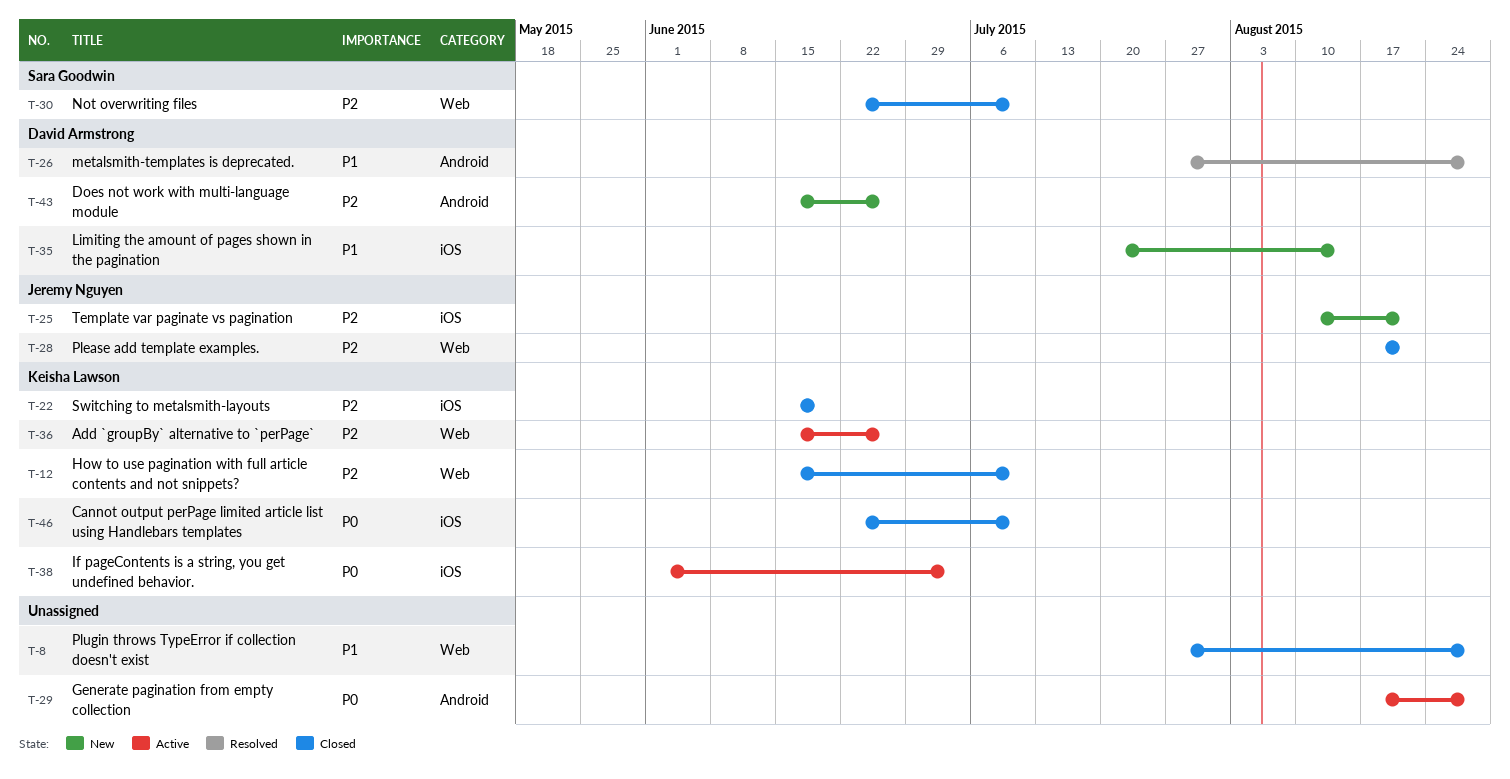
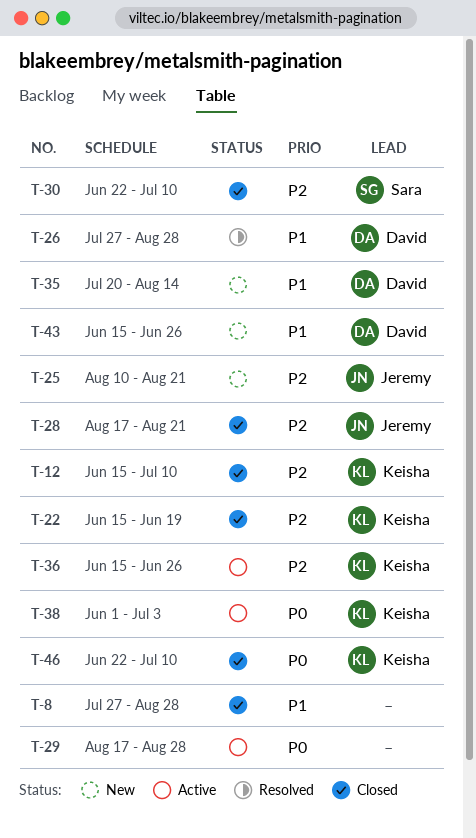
T-43, priority: P2 -> P1

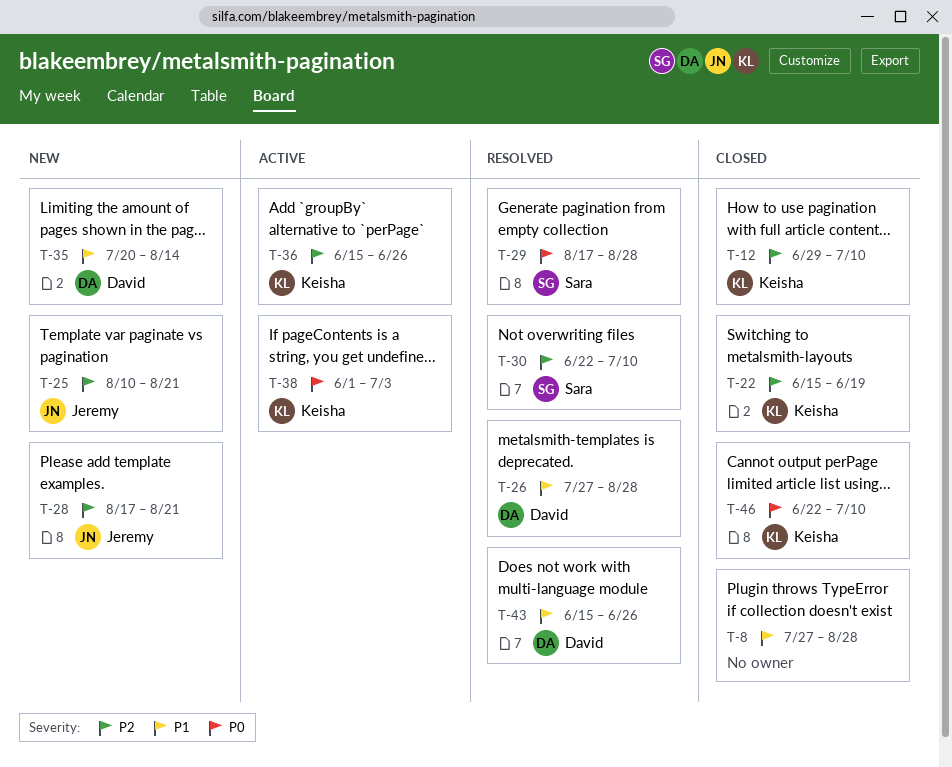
T-12, start: Jun 15 -> Jun 29
T-28, status: Closed -> New
T-29, status: Active -> Resolved
T-29, owner: none -> Sara
T-30, status: Closed -> Resolved
T-43, status: New -> Resolved

